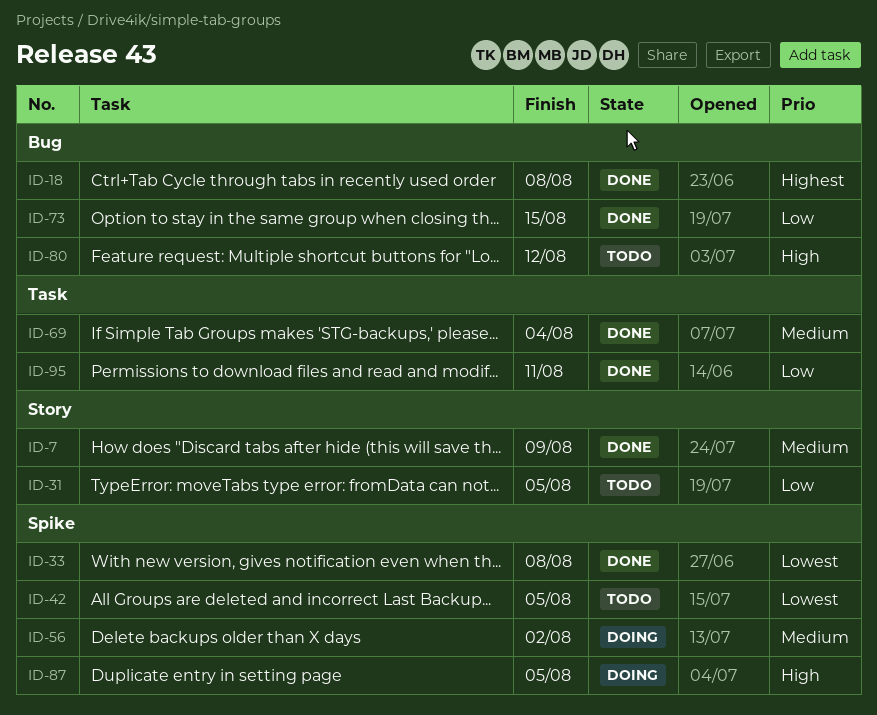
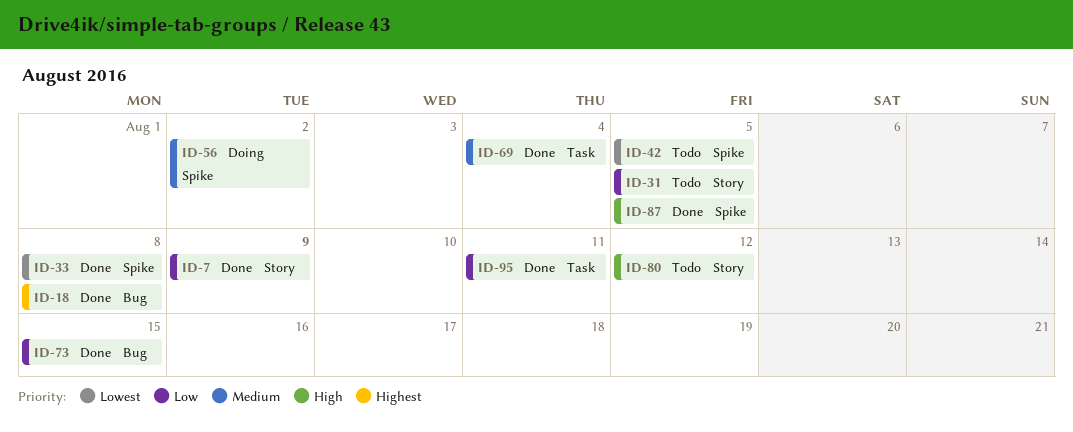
ID-7, priority: Medium -> Low
ID-80, label: Bug -> Story
ID-87, status: Doing -> Done

